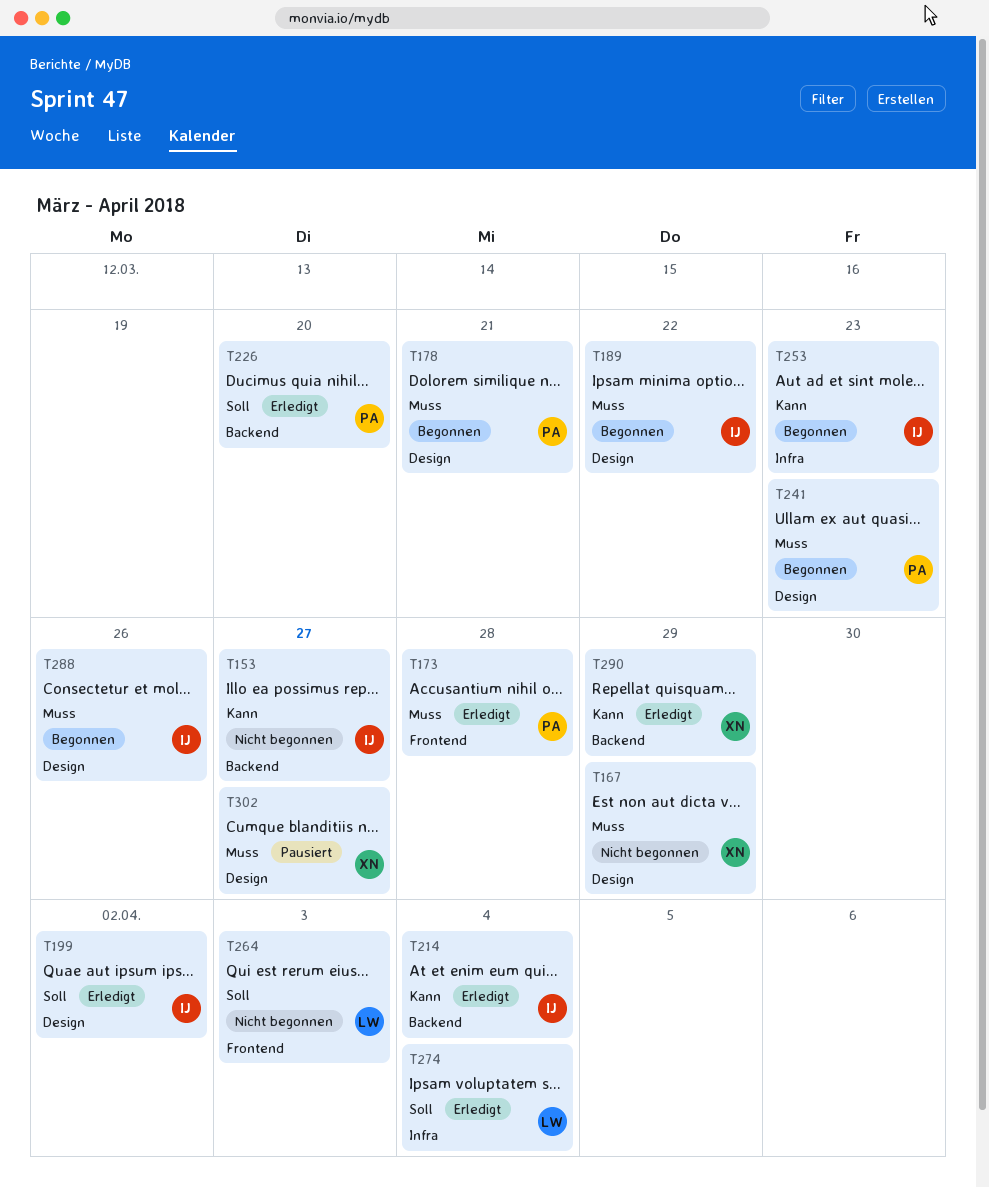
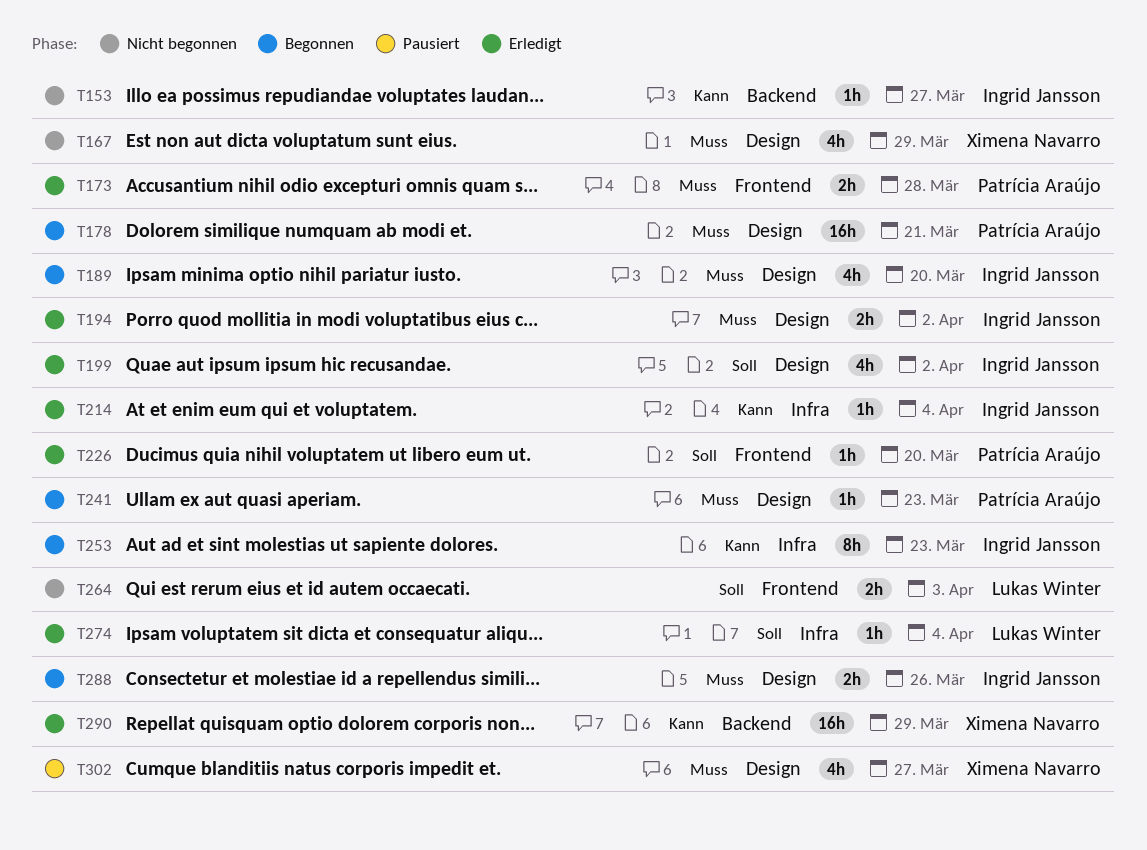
T189, due: Mar 22 -> Mar 20
T194: none -> present
T214, label: Backend -> Infra
T226, label: Backend -> Frontend

